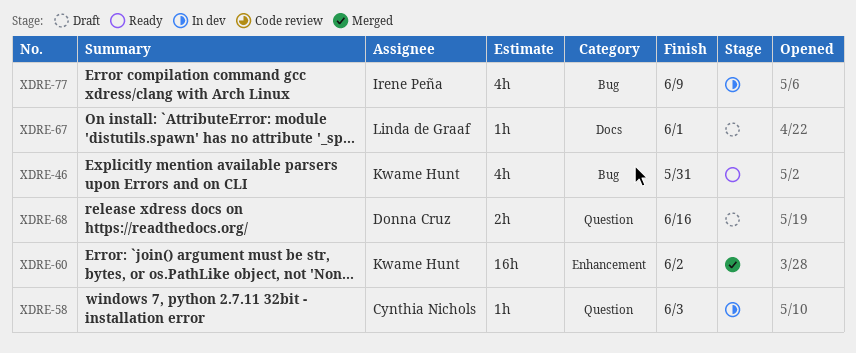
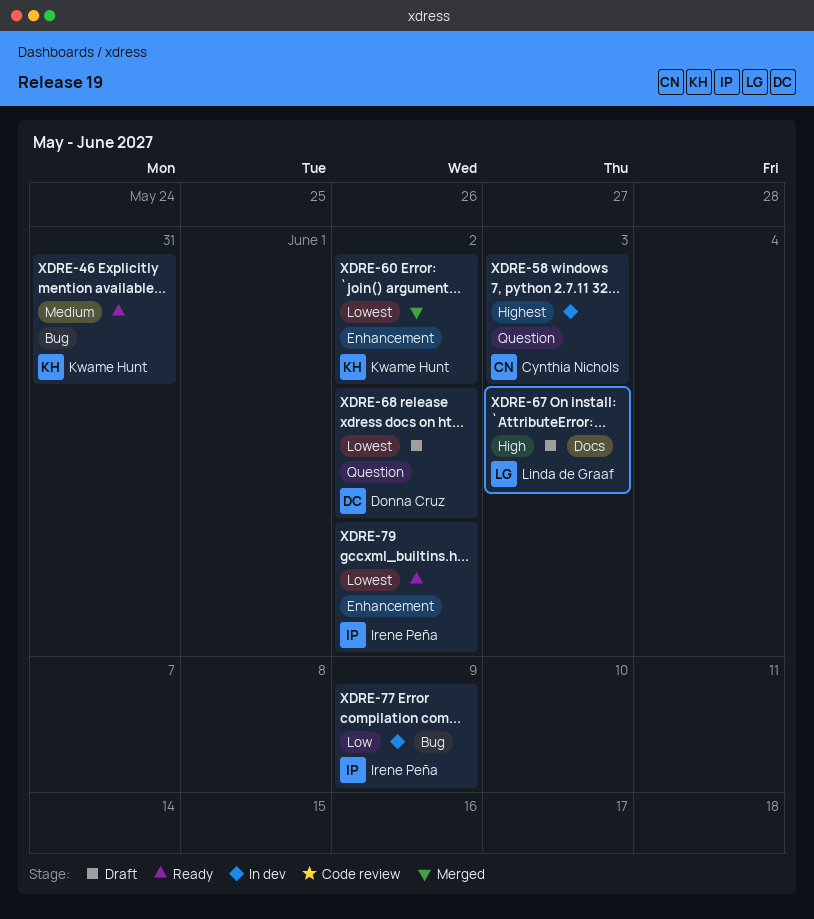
XDRE-67, due: Jun 1 -> Jun 3
XDRE-68, due: Jun 16 -> Jun 2
XDRE-79: none -> present

